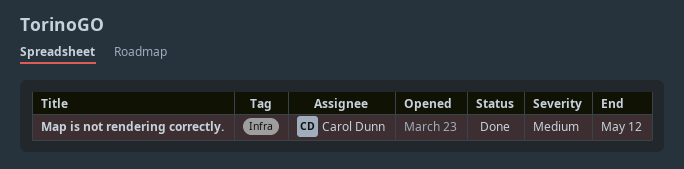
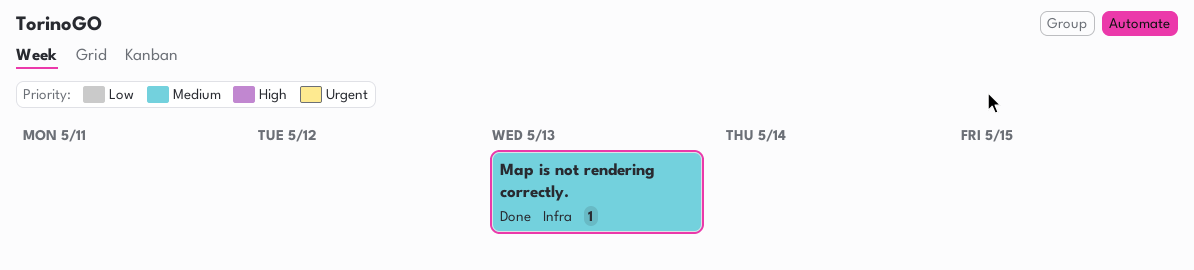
Map is not rendering correctly., due: May 12 -> May 13

